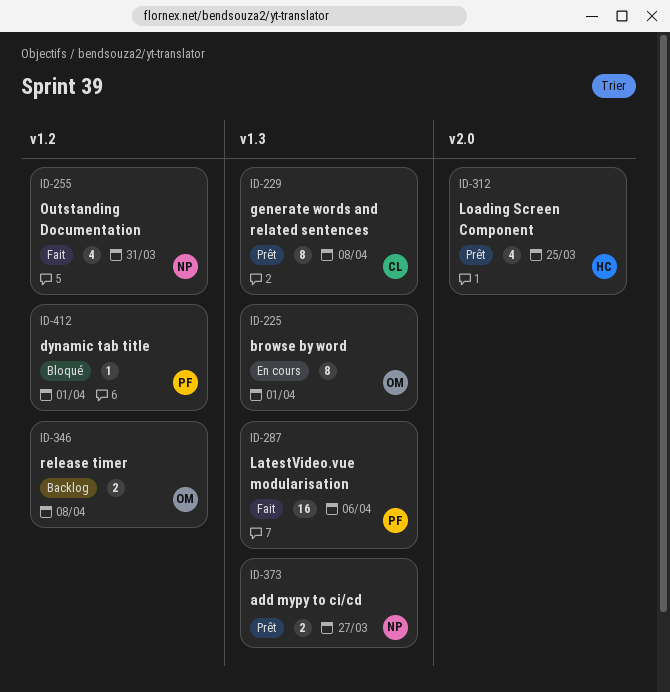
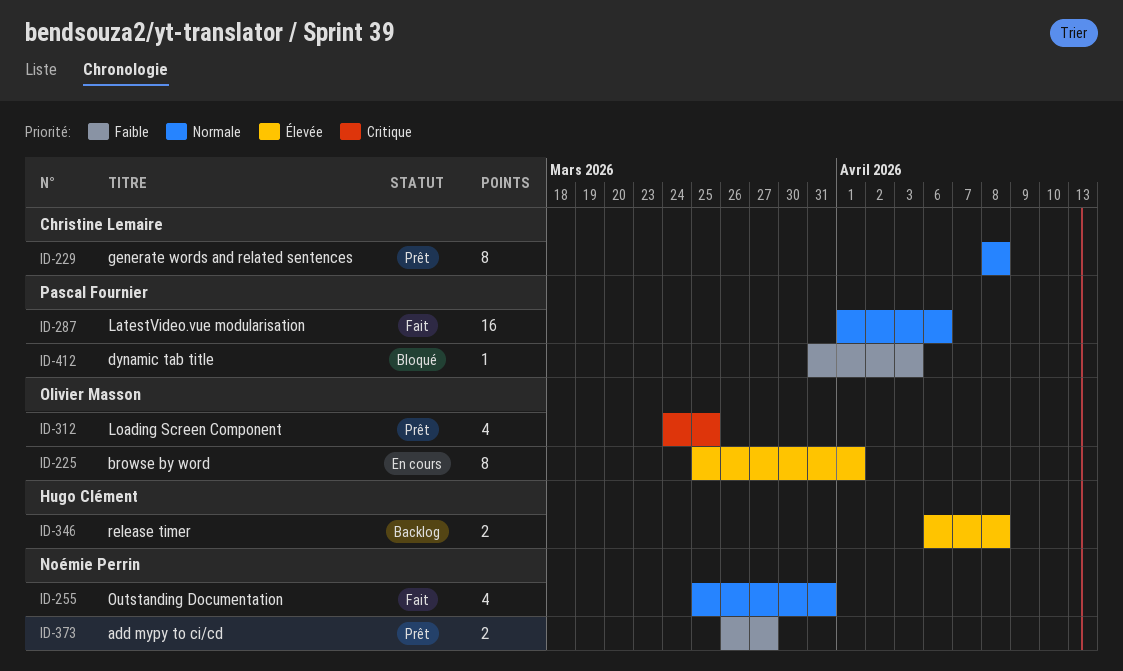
ID-312, owner: Hugo Clément -> Olivier Masson
ID-346, owner: Olivier Masson -> Hugo Clément
ID-412, due: Apr 1 -> Apr 3

